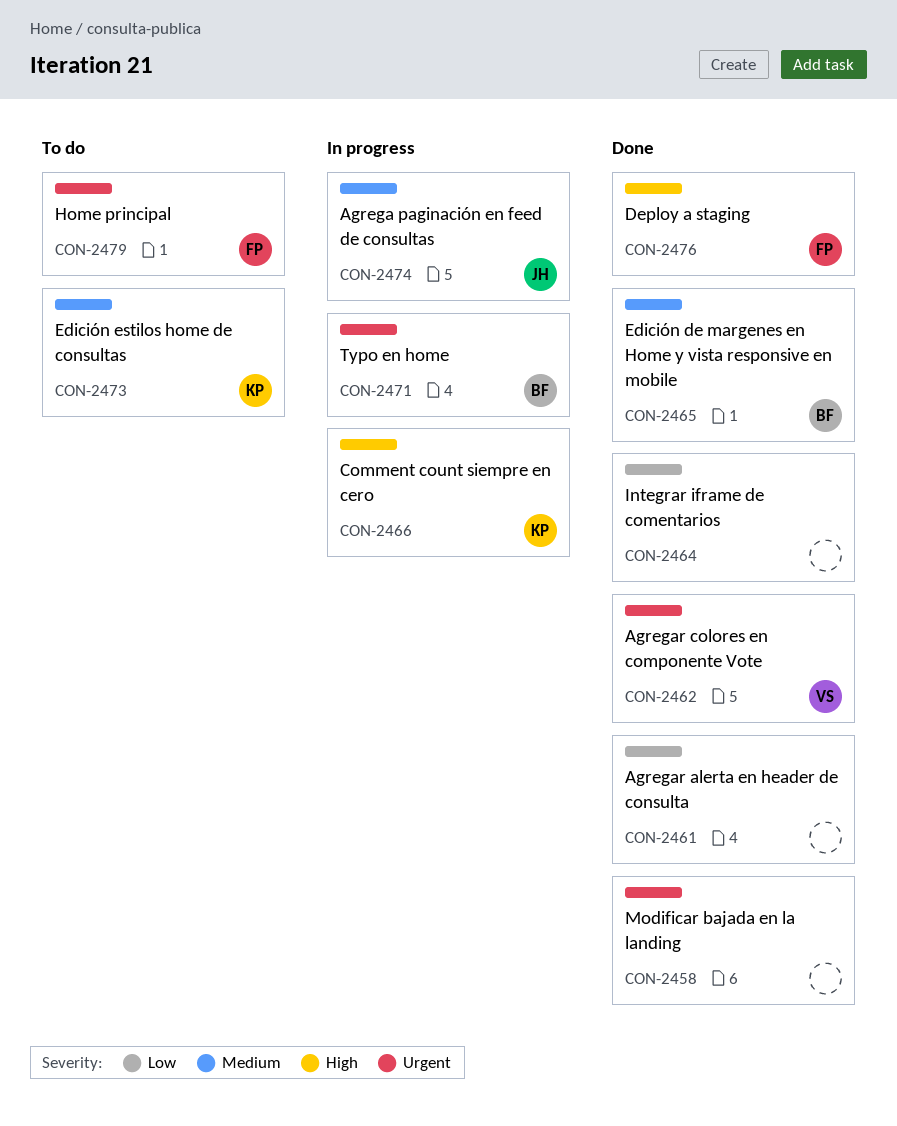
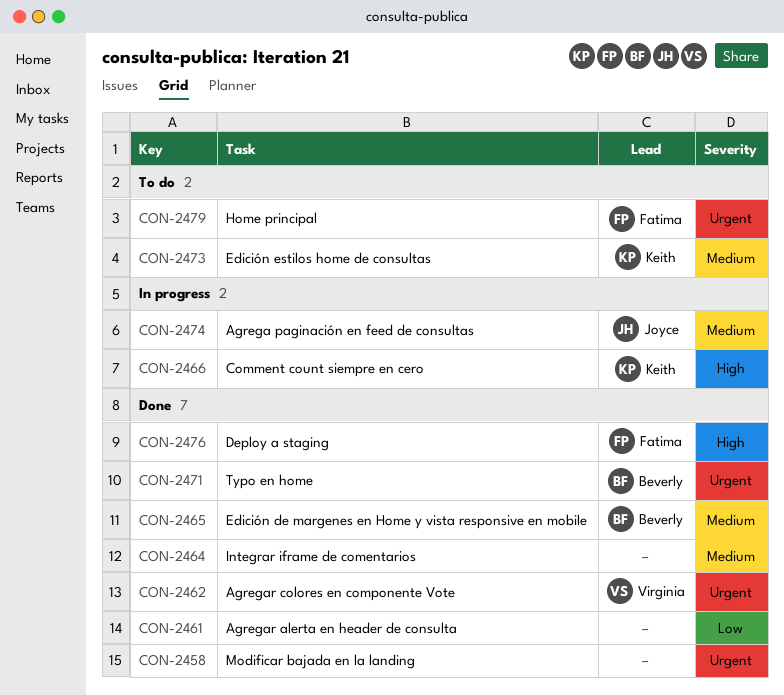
CON-2464, priority: Low -> Medium
CON-2471, status: In progress -> Done

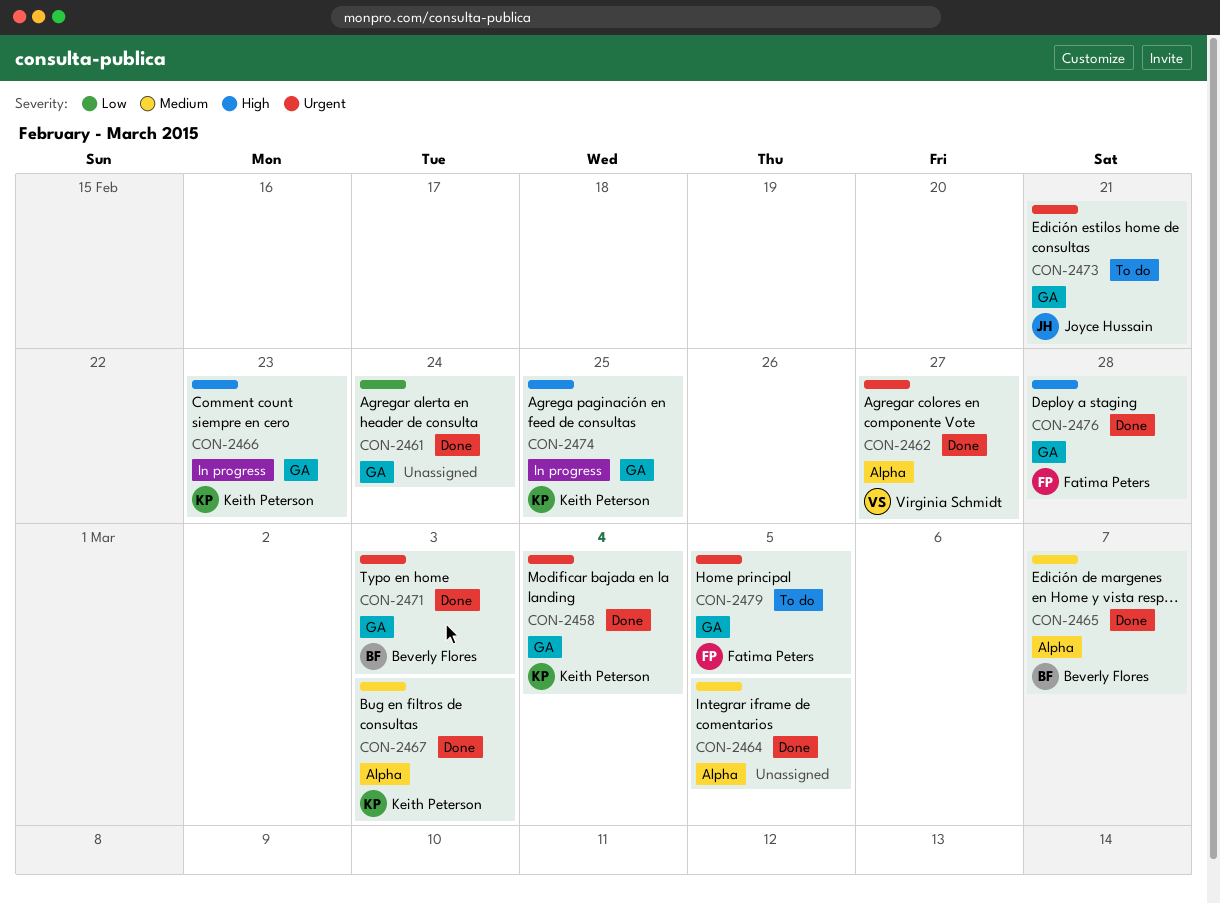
CON-2458, owner: none -> Keith Peterson
CON-2467: none -> present
CON-2473, owner: Keith Peterson -> Joyce Hussain
CON-2473, priority: Medium -> Urgent
CON-2474, owner: Joyce Hussain -> Keith Peterson
CON-2474, priority: Medium -> High

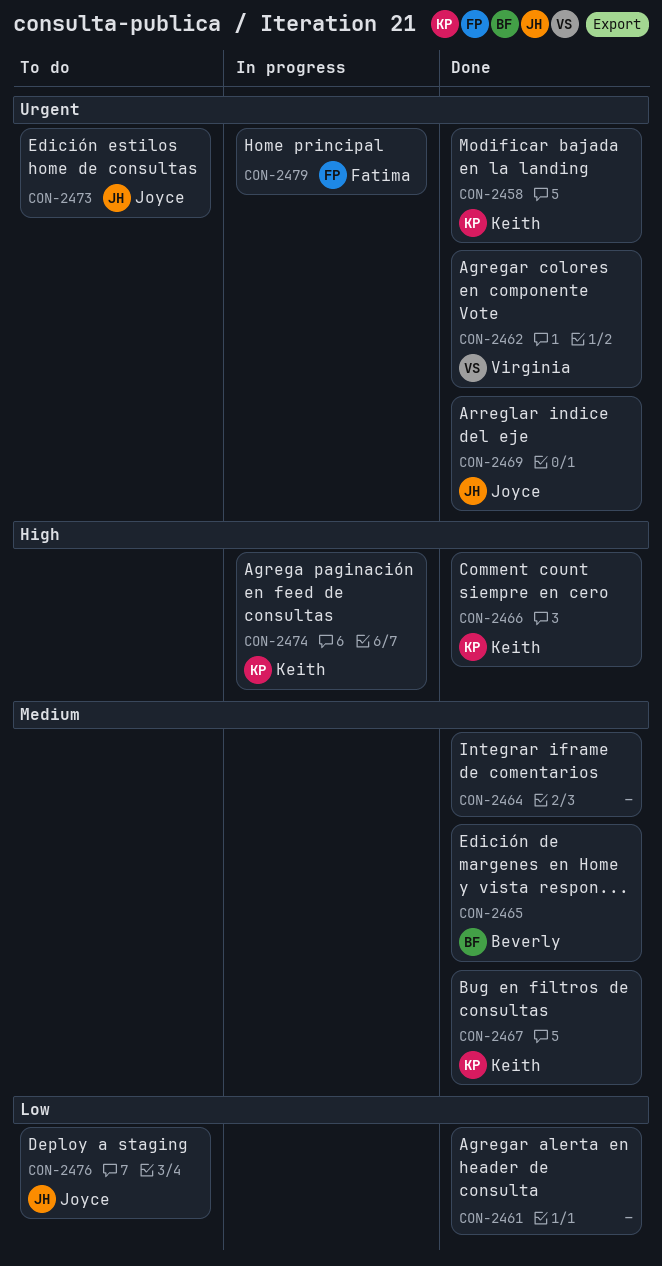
CON-2466, status: In progress -> Done
CON-2469: none -> present
CON-2471: present -> none
CON-2476, status: Done -> To do
CON-2476, owner: Fatima Peters -> Joyce Hussain
CON-2476, priority: High -> Low
CON-2479, status: To do -> In progress

